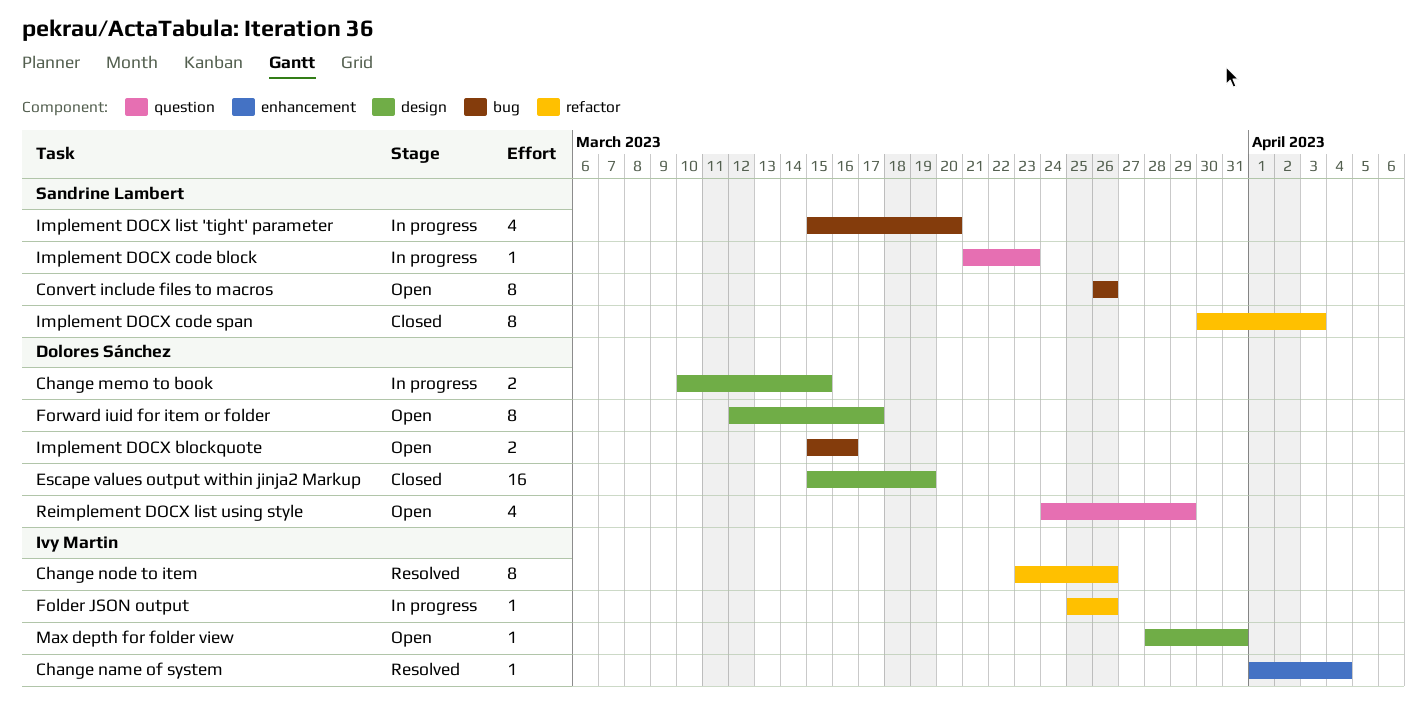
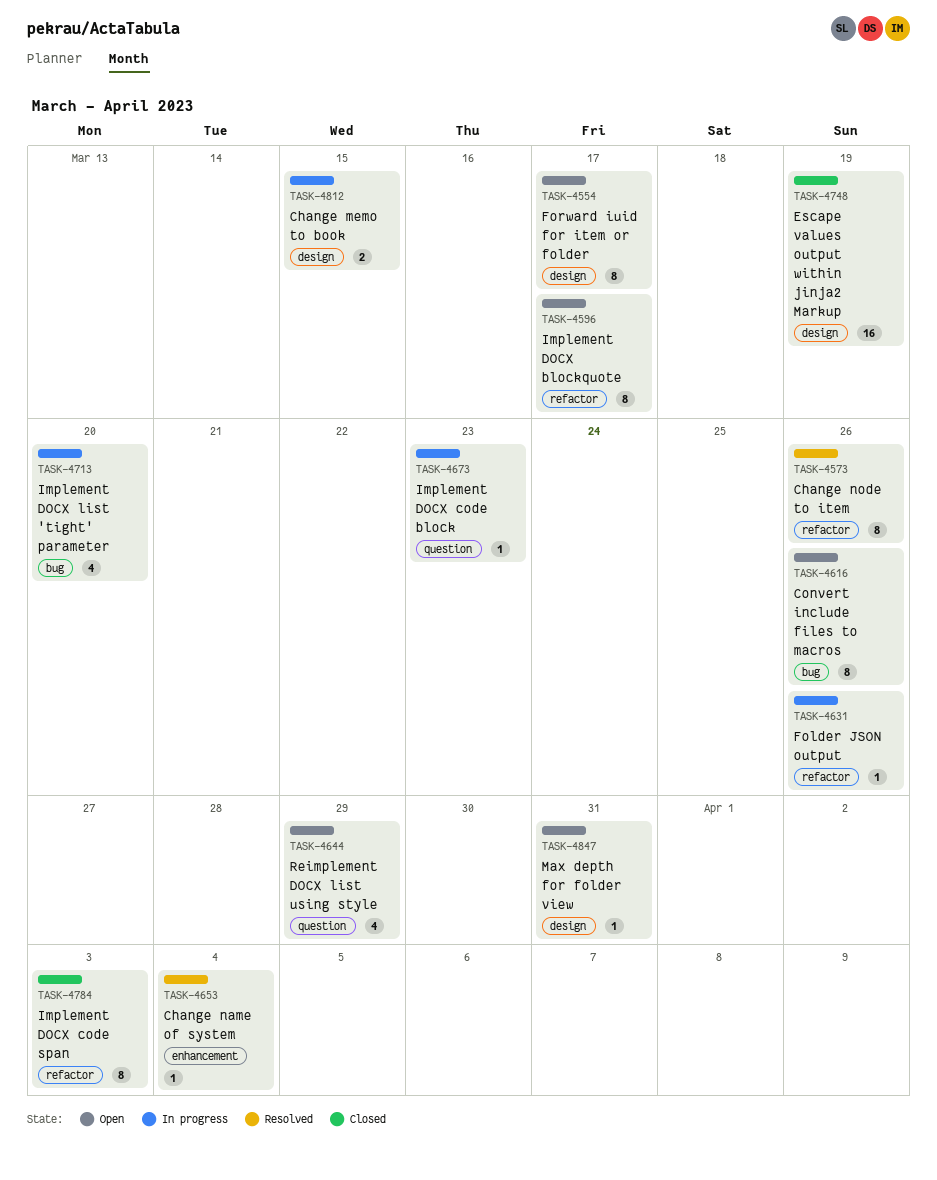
Implement DOCX blockquote, label: bug -> refactor
Implement DOCX blockquote, estimate: 2 -> 8
Implement DOCX blockquote, due: Mar 16 -> Mar 17

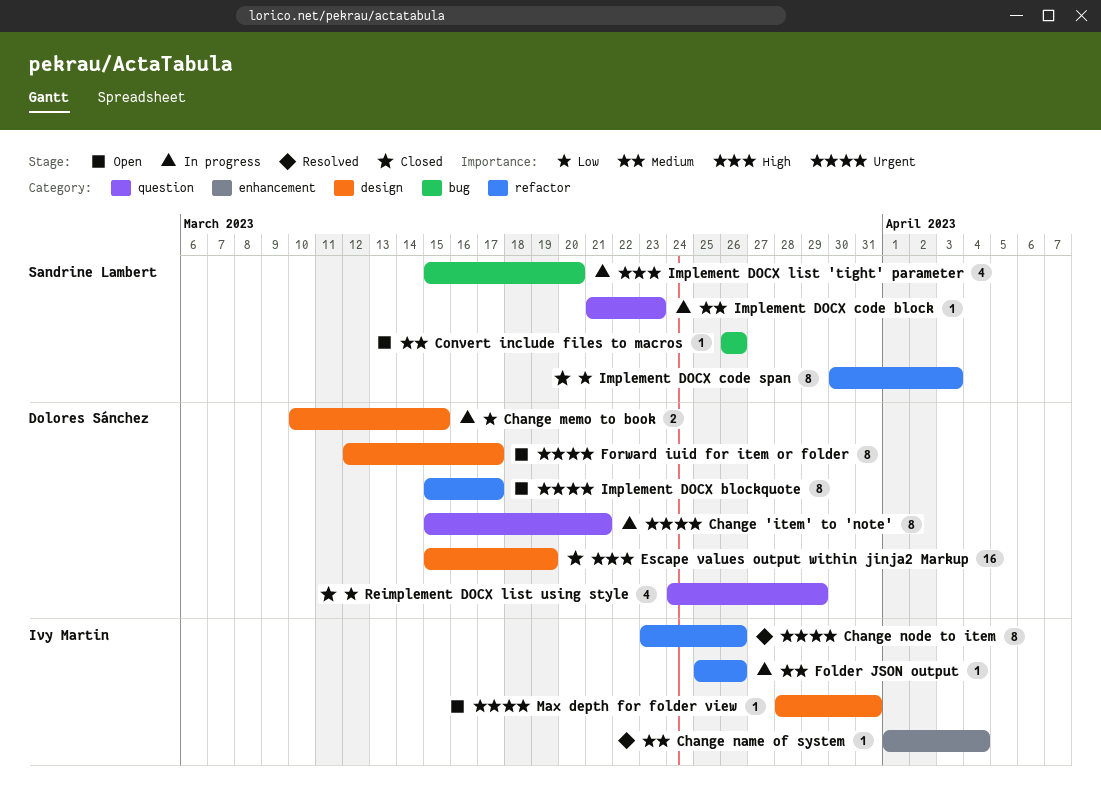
Change 'item' to 'note': none -> present
Convert include files to macros, estimate: 8 -> 1
Reimplement DOCX list using style, status: Open -> Closed

